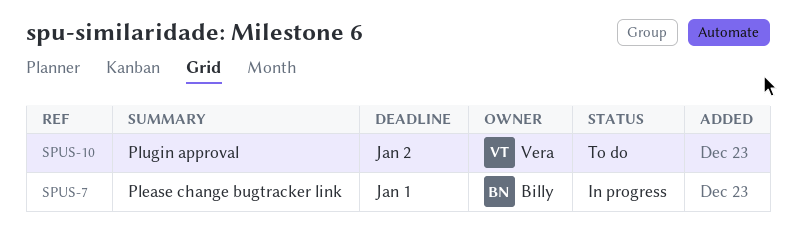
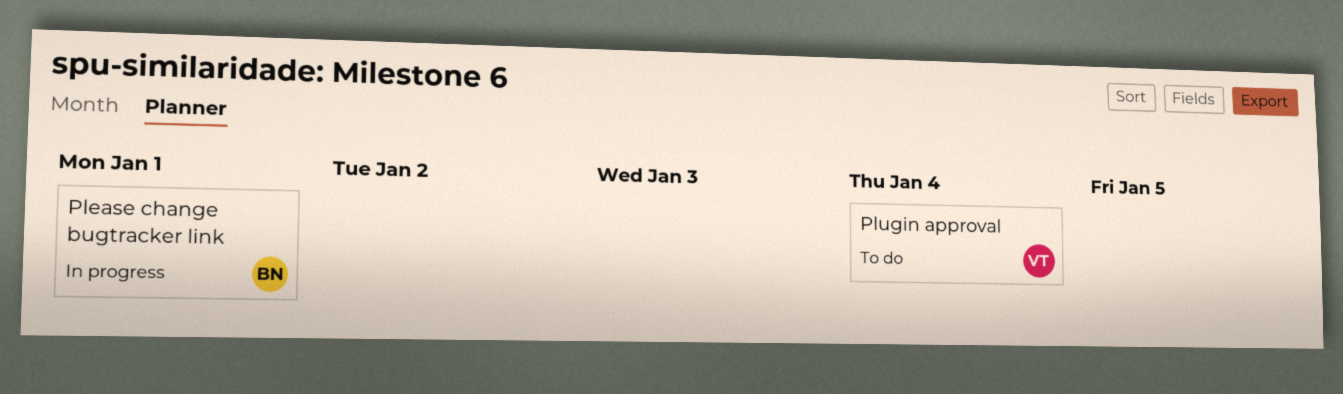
Plugin approval, due: Jan 2 -> Jan 4

